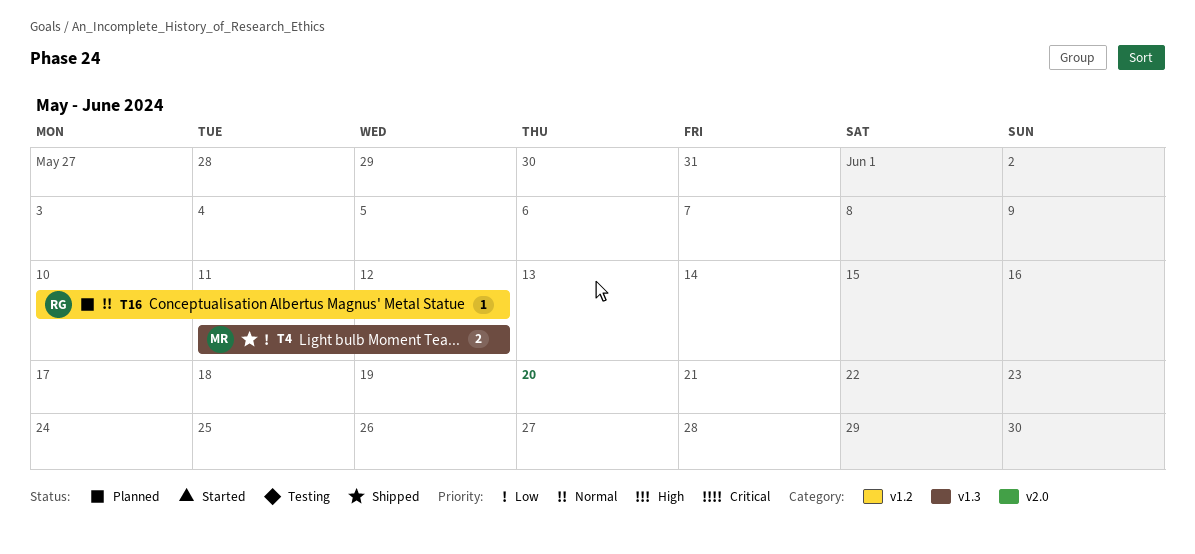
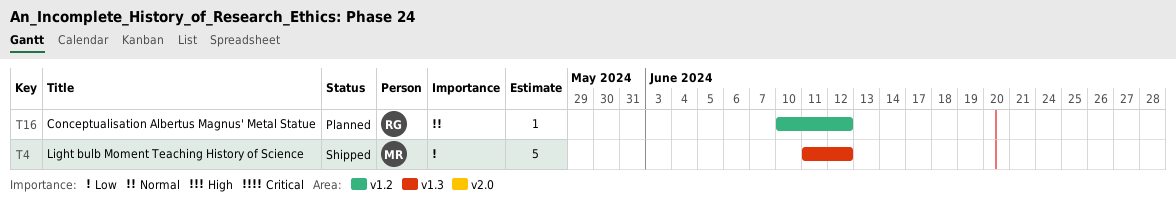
T4, estimate: 2 -> 5

